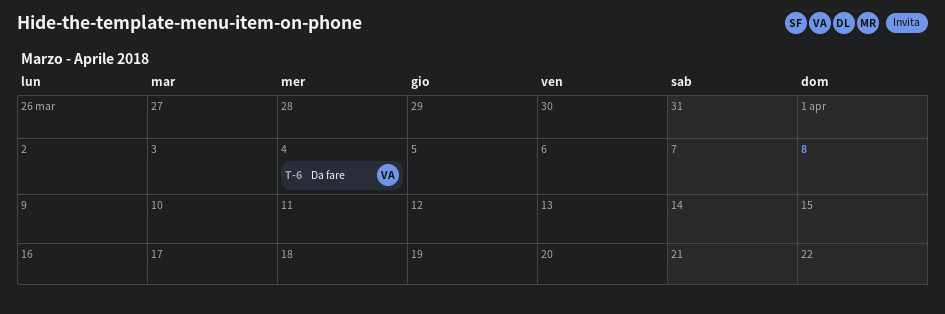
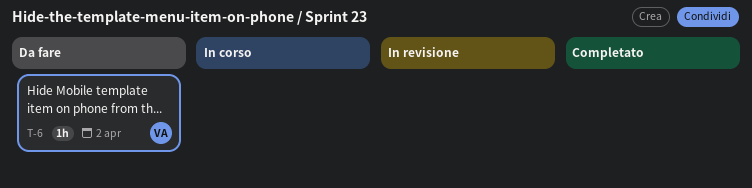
T-6, due: Apr 4 -> Apr 2

